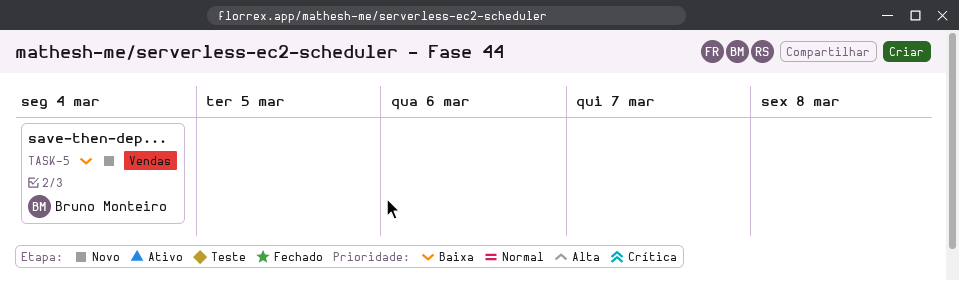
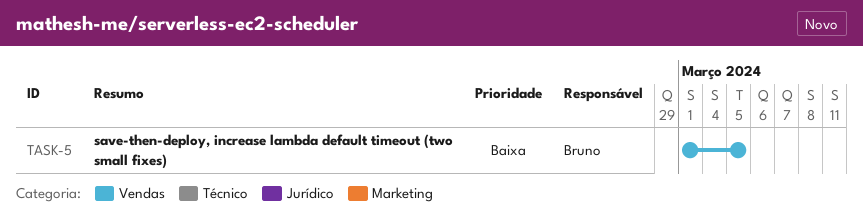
TASK-5, due: Mar 4 -> Mar 5

